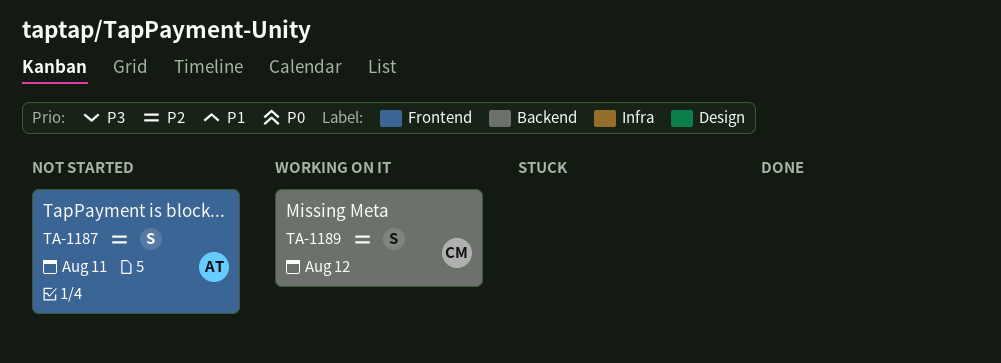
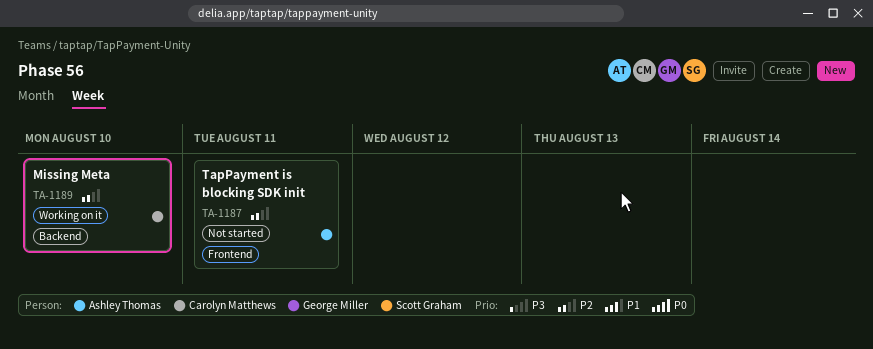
TA-1189, due: Aug 12 -> Aug 10

